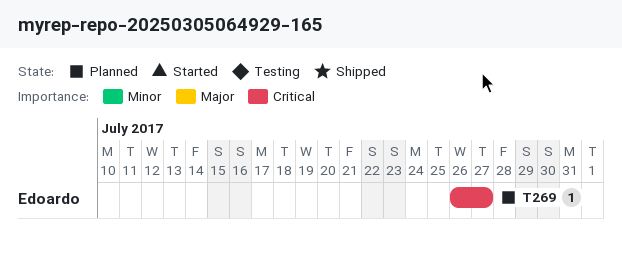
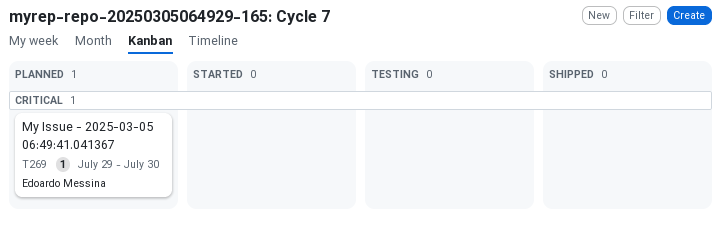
T269, start: Jul 26 -> Jul 29
T269, due: Jul 27 -> Jul 30

